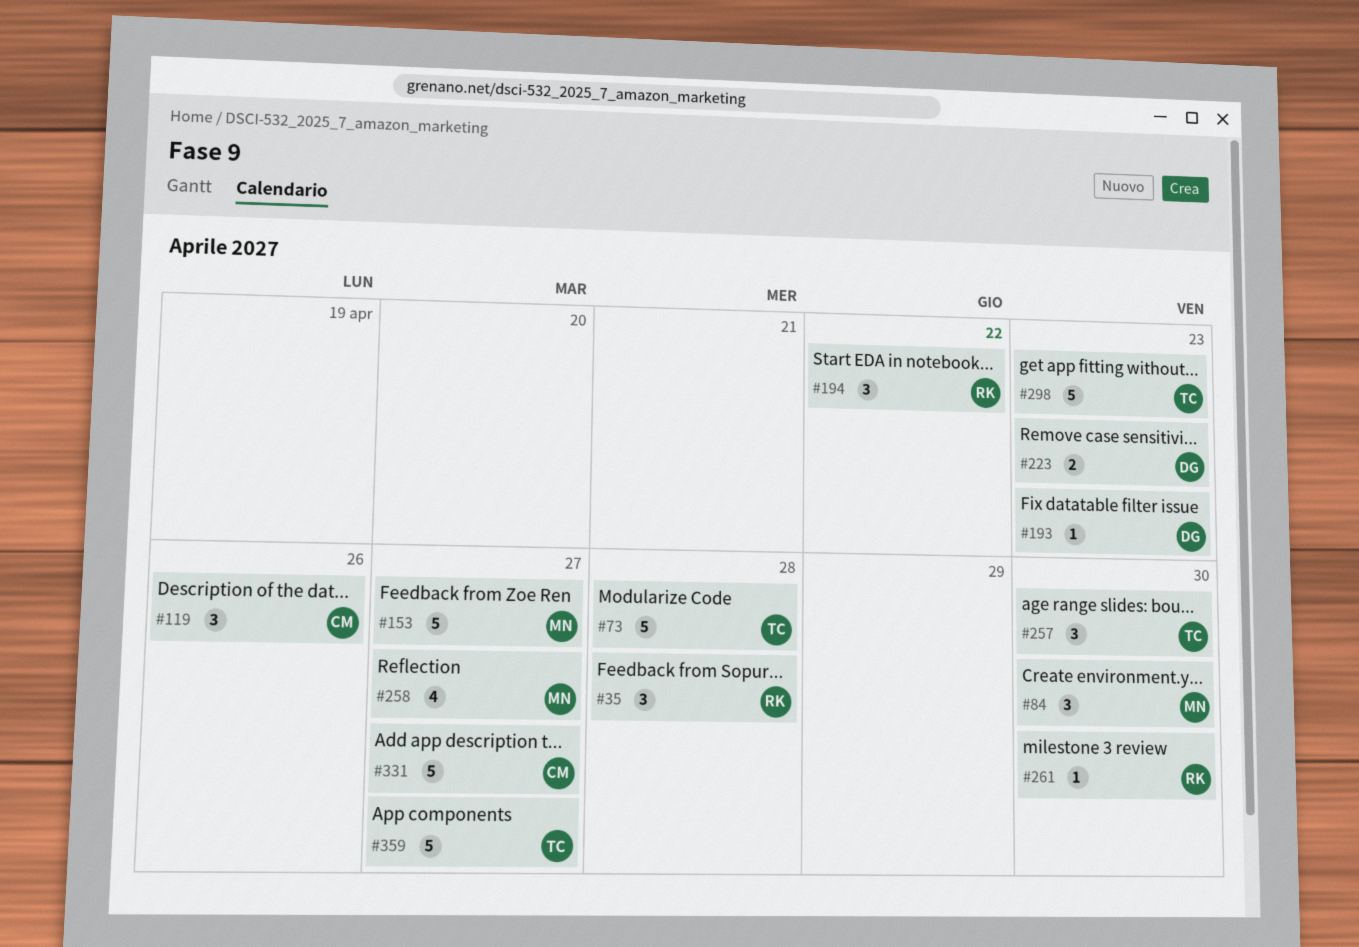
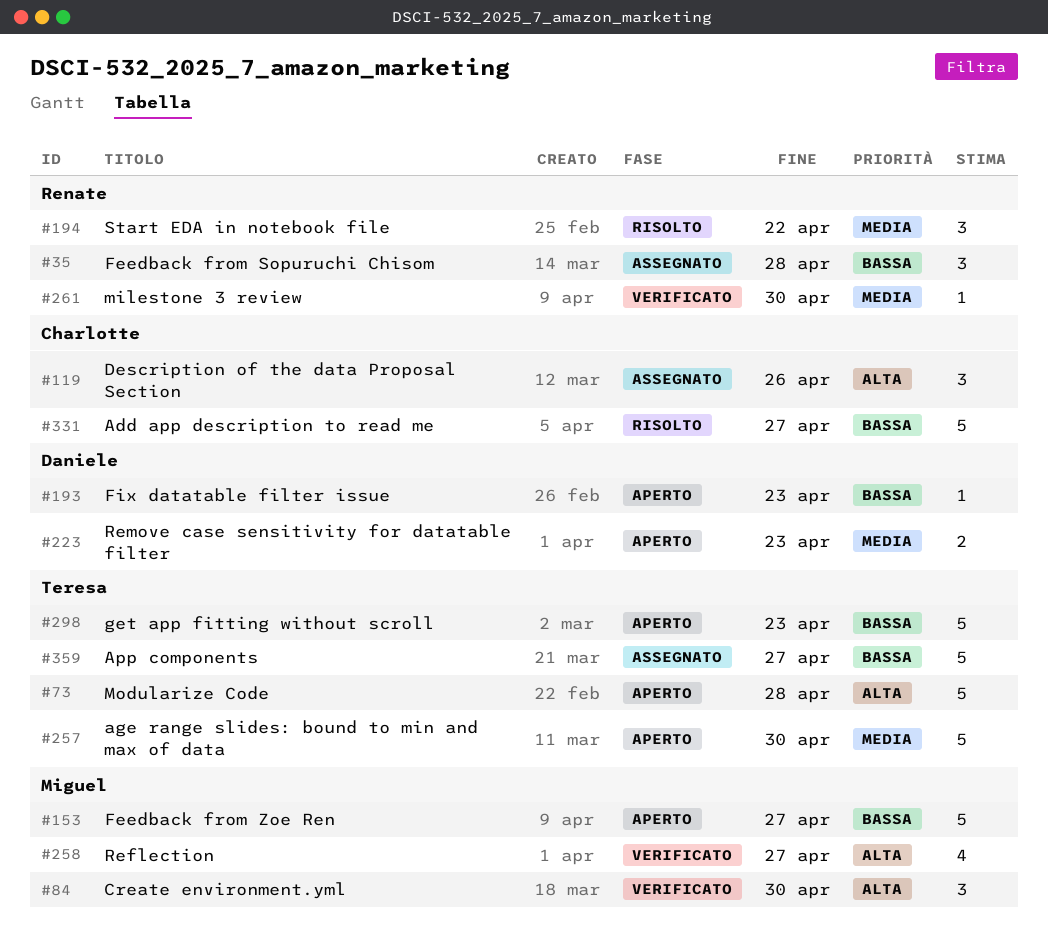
#257, estimate: 3 -> 5

